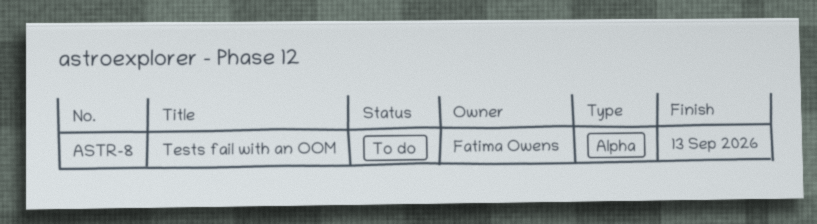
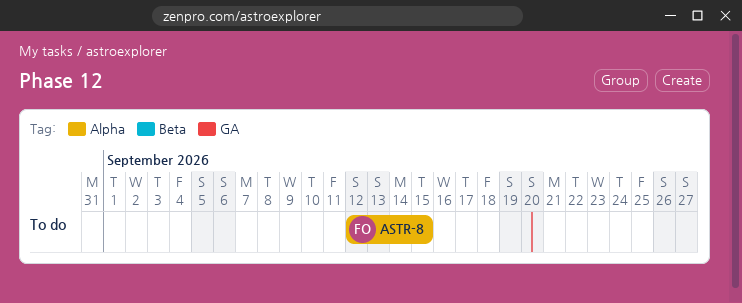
ASTR-8, due: Sep 13 -> Sep 15

